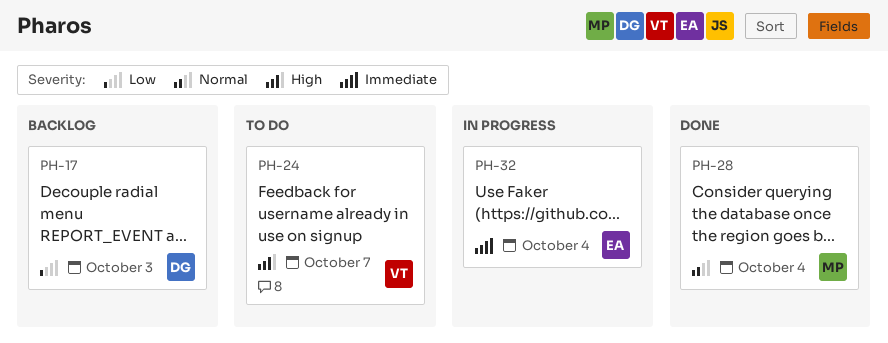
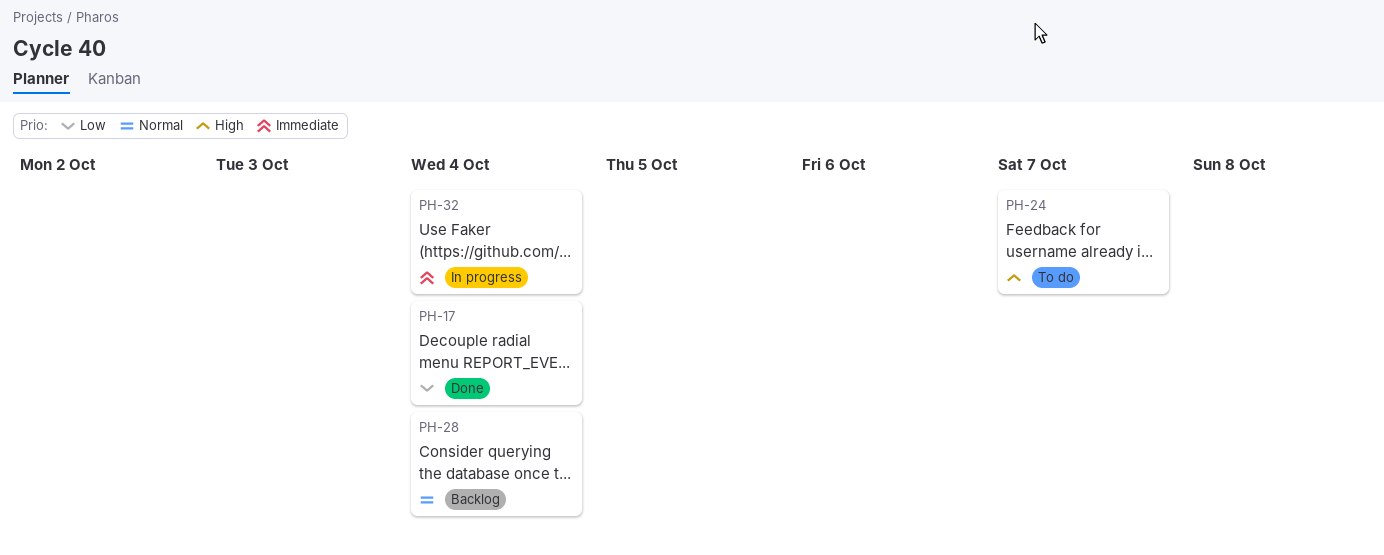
PH-17, status: Backlog -> Done
PH-17, due: Oct 3 -> Oct 4
PH-28, status: Done -> Backlog

